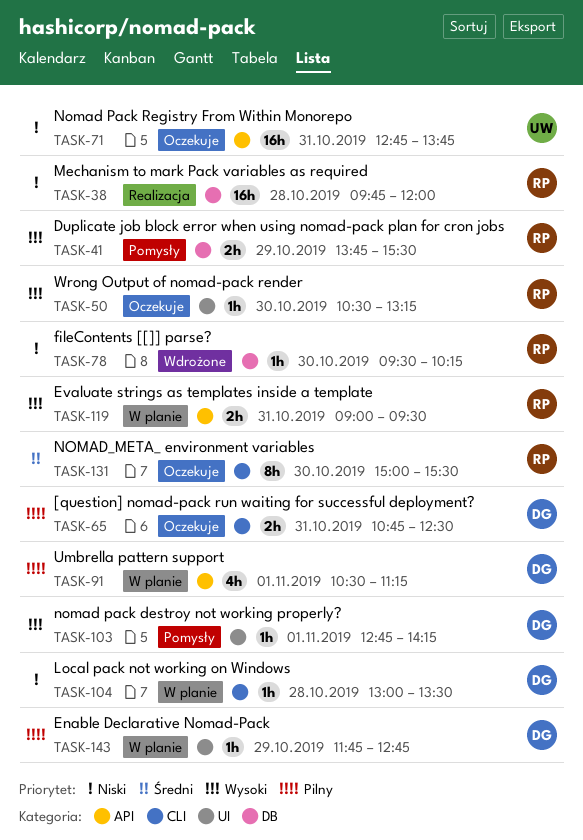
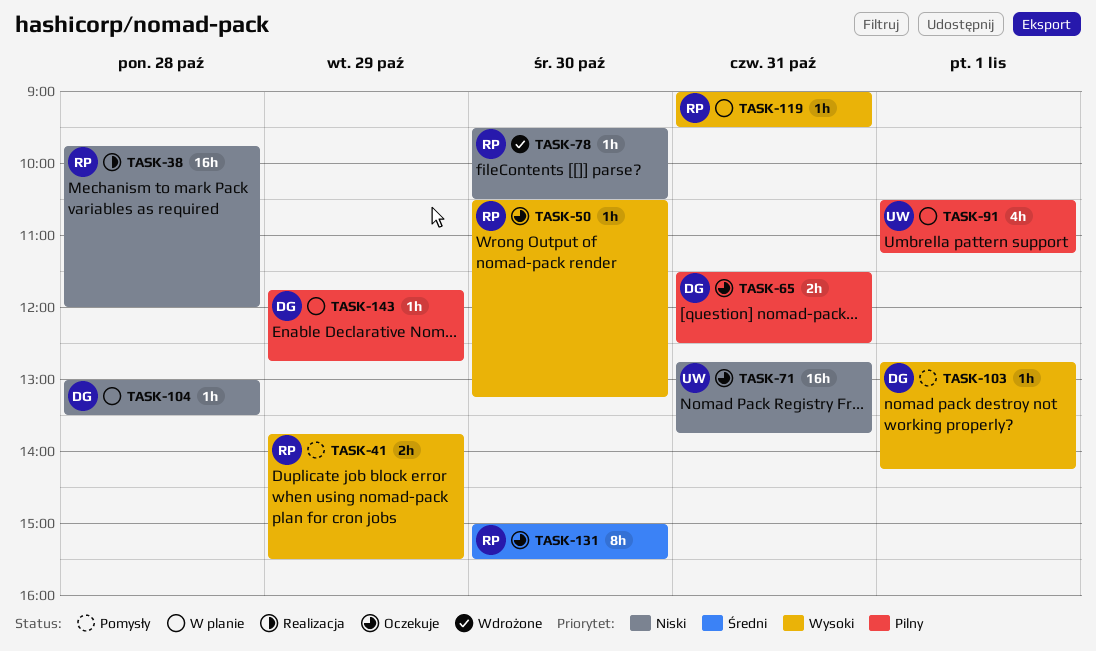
TASK-65, begins: 10:45 -> 11:30
TASK-78, ends: 10:15 -> 10:30
TASK-91, owner: DG -> UW
TASK-119, estimate: 2h -> 1h

